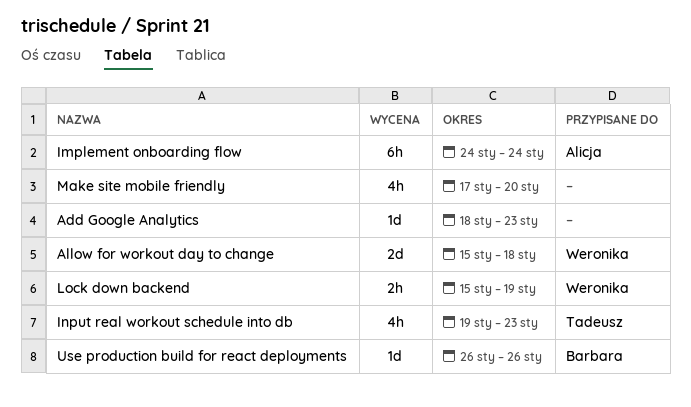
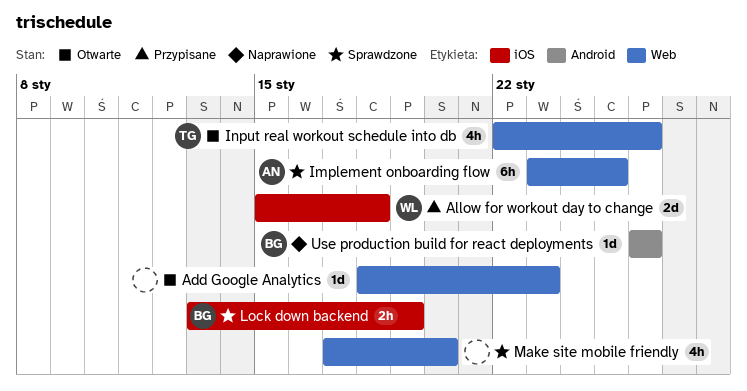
Implement onboarding flow, start: Jan 24 -> Jan 23
Implement onboarding flow, due: Jan 24 -> Jan 25
Input real workout schedule into db, start: Jan 19 -> Jan 22
Input real workout schedule into db, due: Jan 23 -> Jan 26
Lock down backend, owner: Weronika -> Barbara
Lock down backend, start: Jan 15 -> Jan 13

